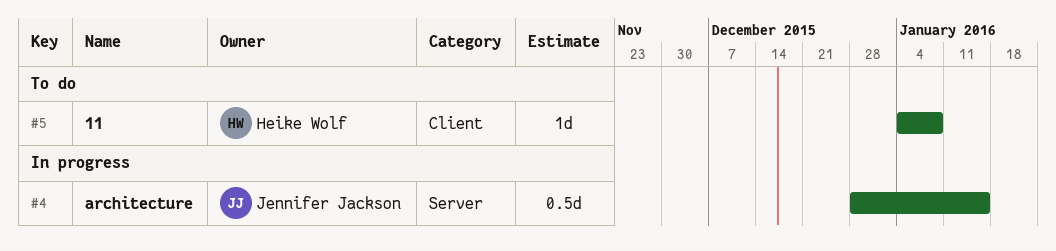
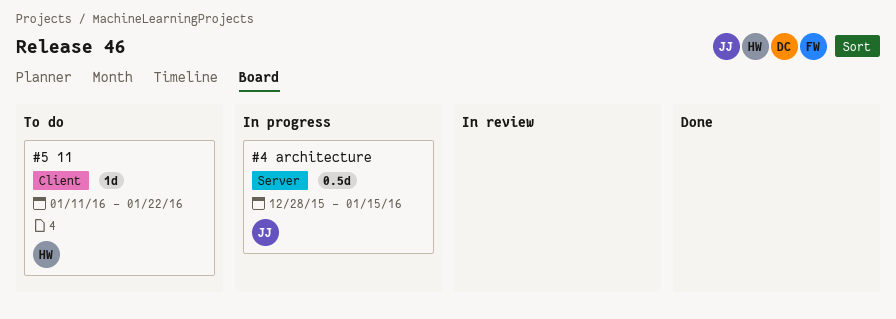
#5, start: Jan 4 -> Jan 11
#5, due: Jan 8 -> Jan 22

